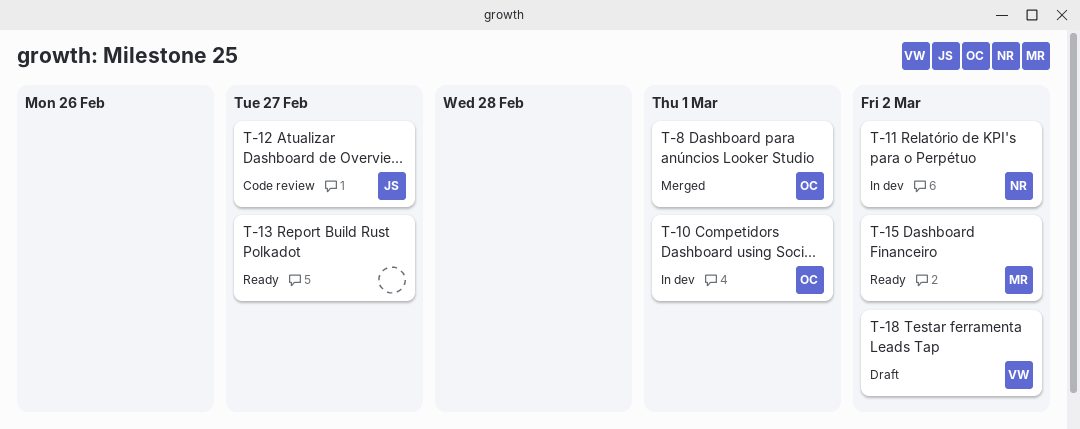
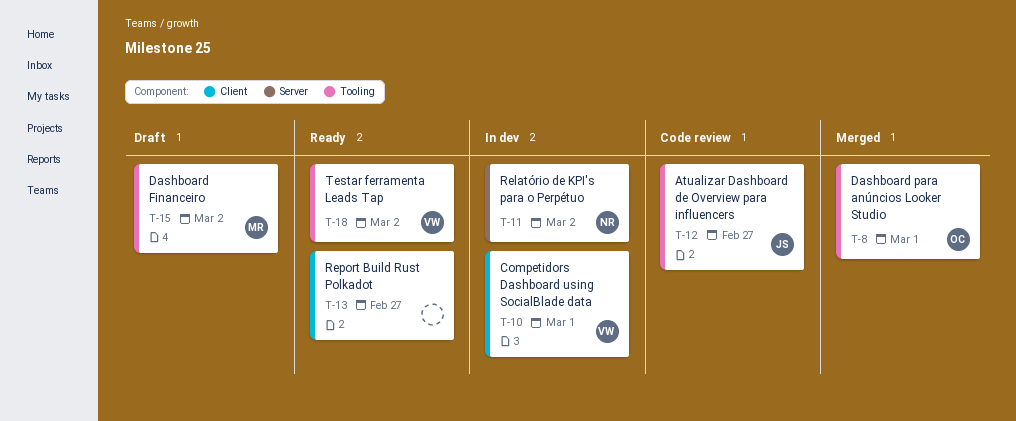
T-10, owner: OC -> VW
T-15, status: Ready -> Draft
T-18, status: Draft -> Ready

